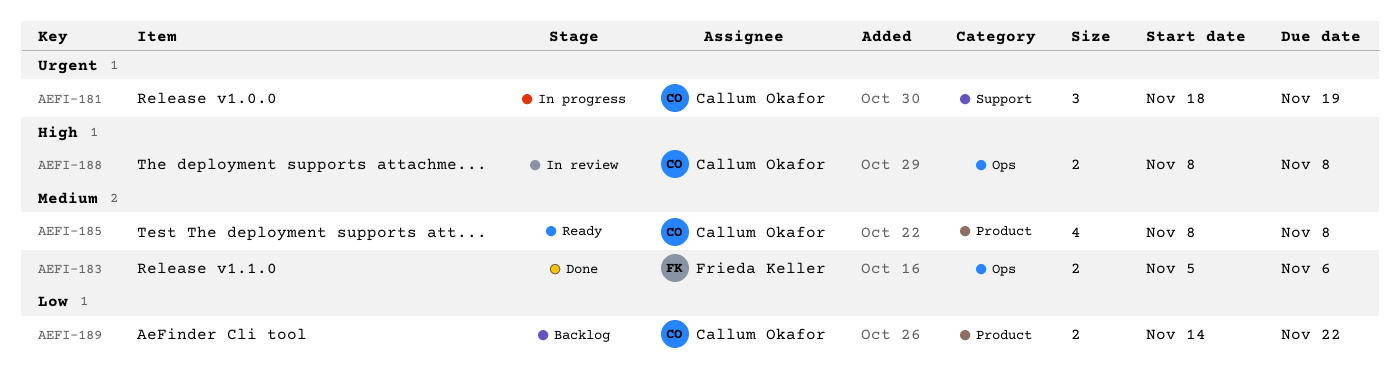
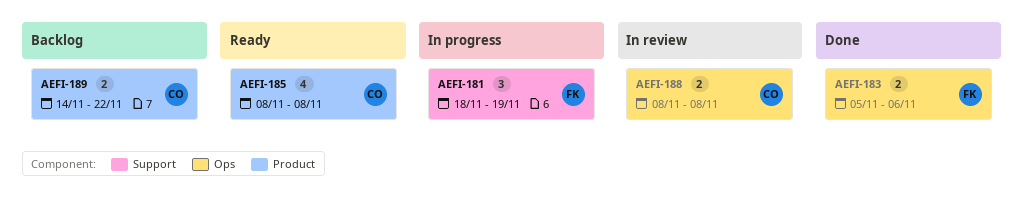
AEFI-181, owner: Callum Okafor -> Frieda Keller

